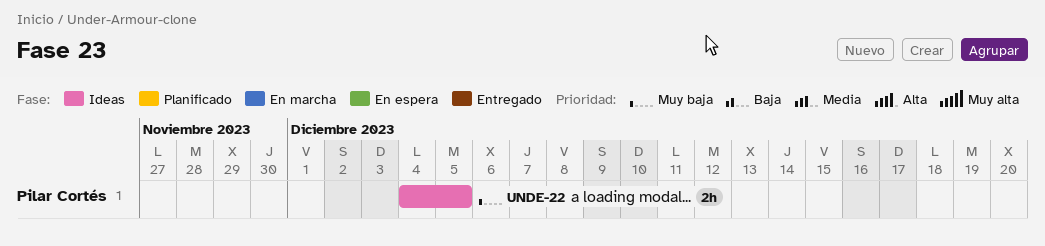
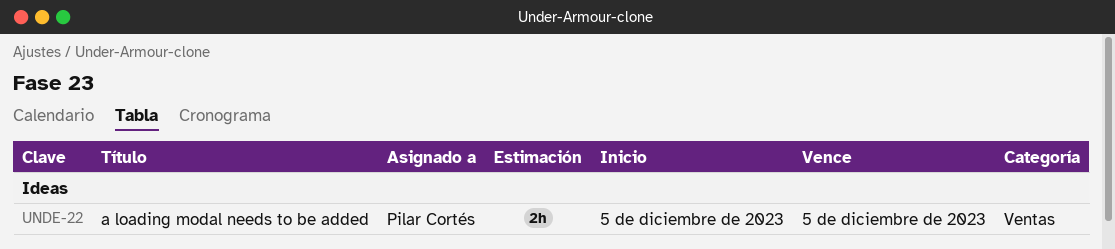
UNDE-22, start: Dec 4 -> Dec 5

